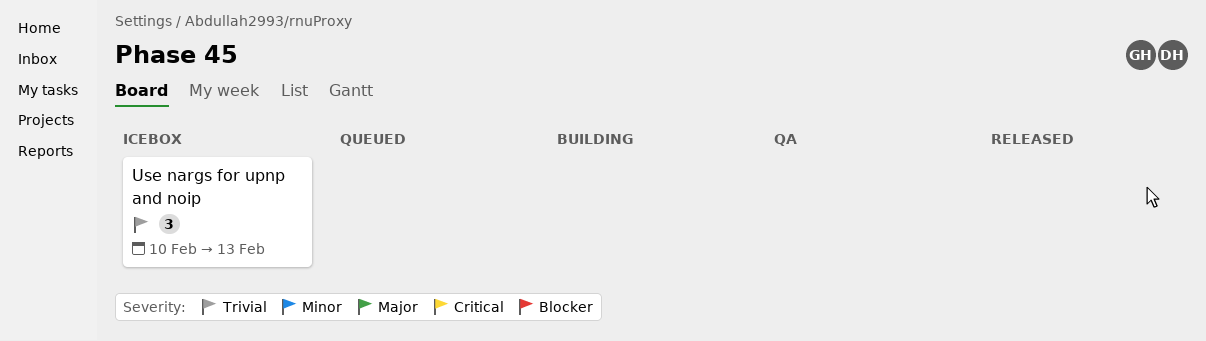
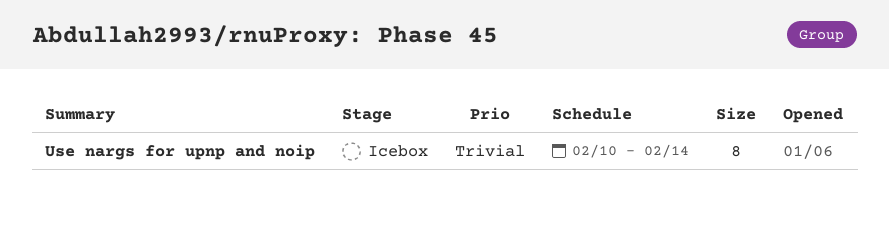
Use nargs for upnp and noip, estimate: 3 -> 8
Use nargs for upnp and noip, due: Feb 13 -> Feb 14

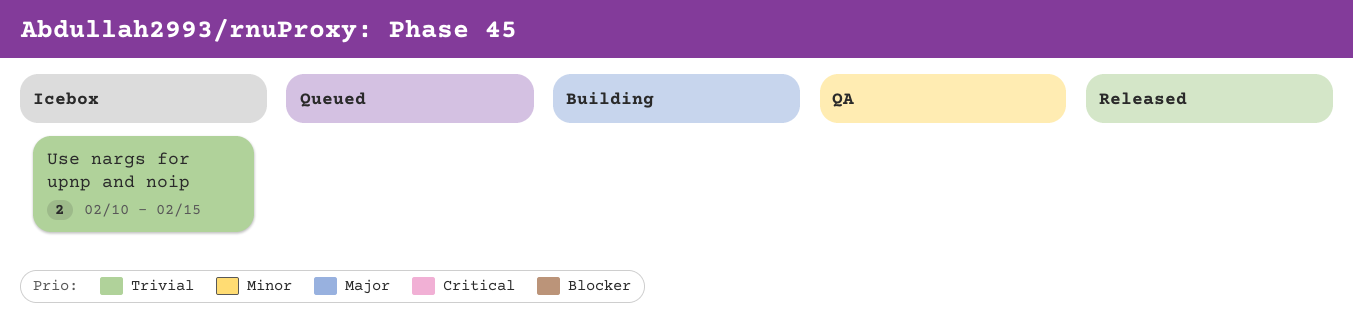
Use nargs for upnp and noip, estimate: 8 -> 2
Use nargs for upnp and noip, due: Feb 14 -> Feb 15

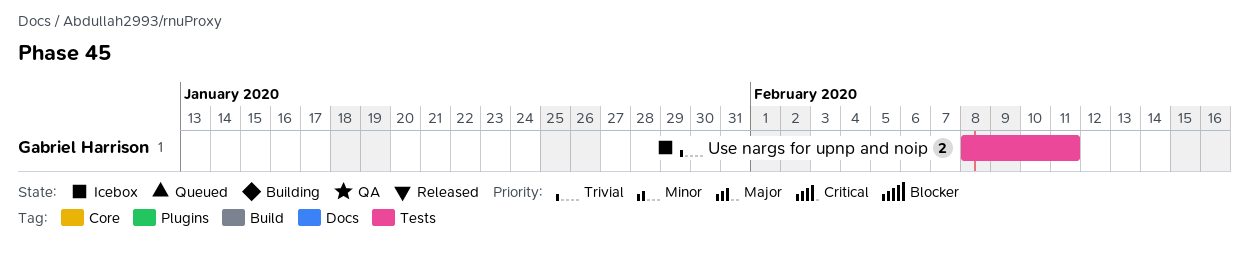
Use nargs for upnp and noip, start: Feb 10 -> Feb 8
Use nargs for upnp and noip, due: Feb 15 -> Feb 11

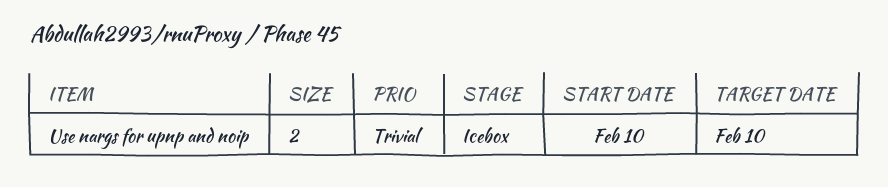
Use nargs for upnp and noip, start: Feb 8 -> Feb 10
Use nargs for upnp and noip, due: Feb 11 -> Feb 10

